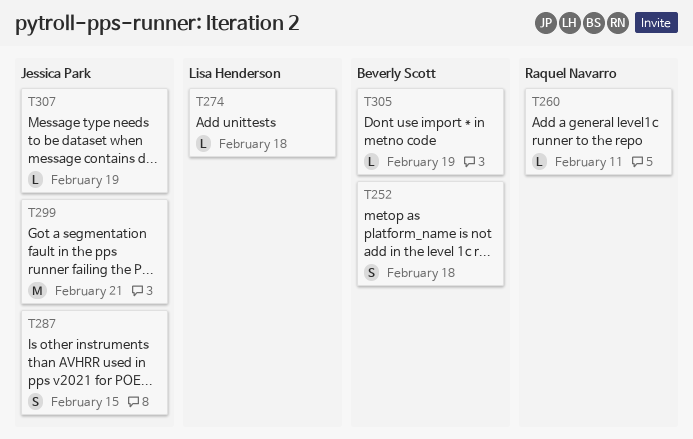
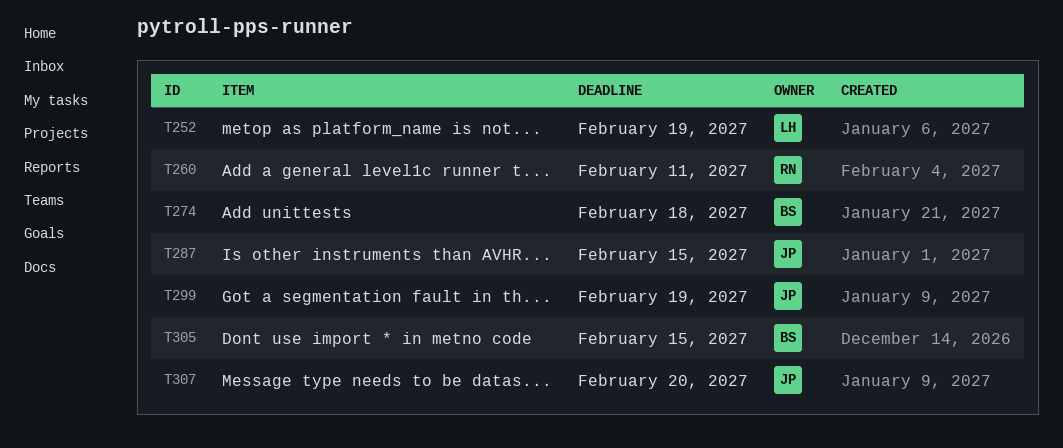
T252, owner: Beverly Scott -> Lisa Henderson
T252, due: Feb 18 -> Feb 19
T274, owner: Lisa Henderson -> Beverly Scott
T299, due: Feb 21 -> Feb 19
T305, due: Feb 19 -> Feb 15
T307, due: Feb 19 -> Feb 20

